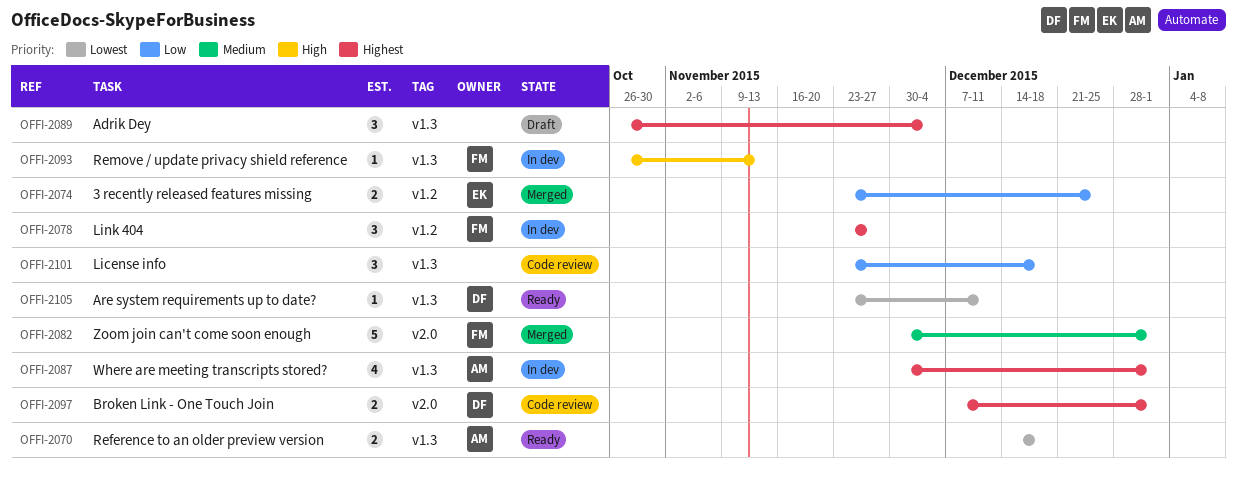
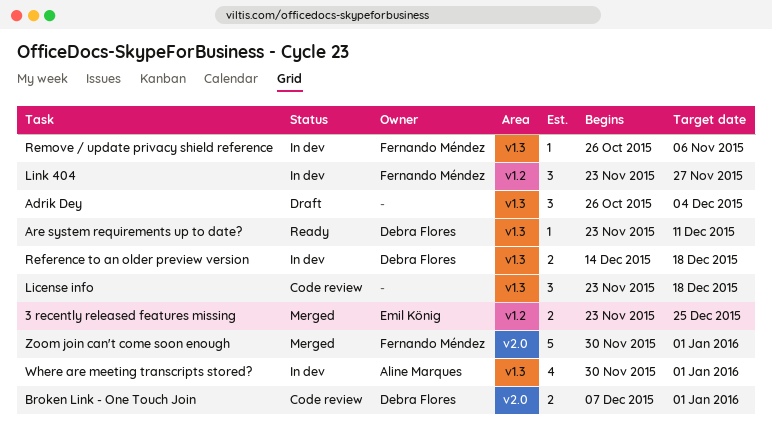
Reference to an older preview version, status: Ready -> In dev
Reference to an older preview version, owner: Aline Marques -> Debra Flores
Remove / update privacy shield reference, due: Nov 13 -> Nov 6

